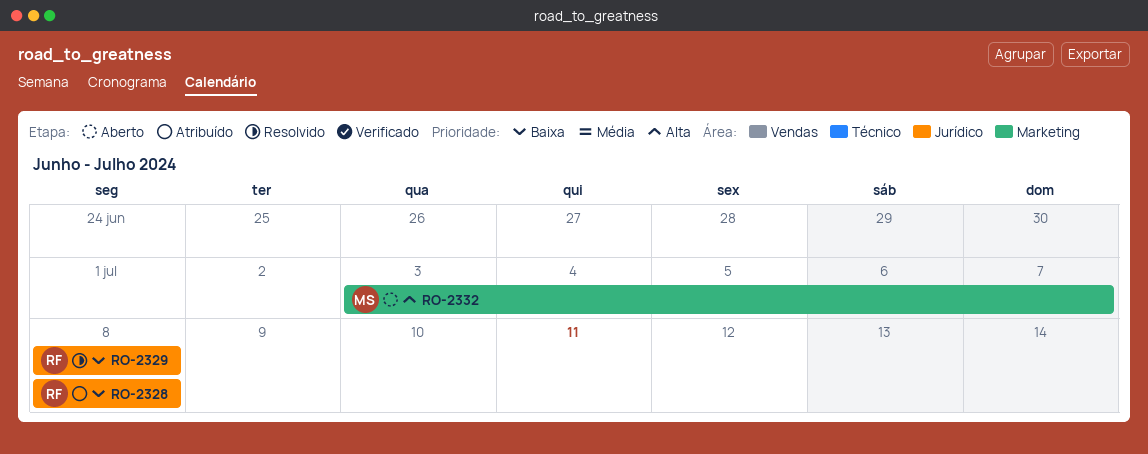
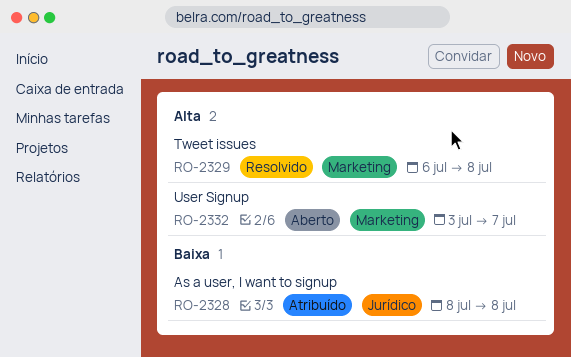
RO-2329, priority: Baixa -> Alta
RO-2329, label: Jurídico -> Marketing
RO-2329, start: Jul 8 -> Jul 6

